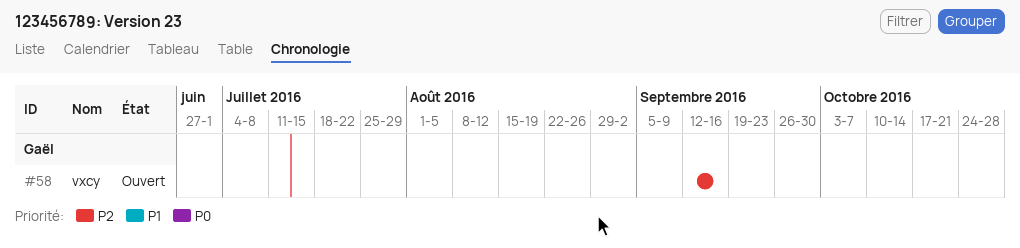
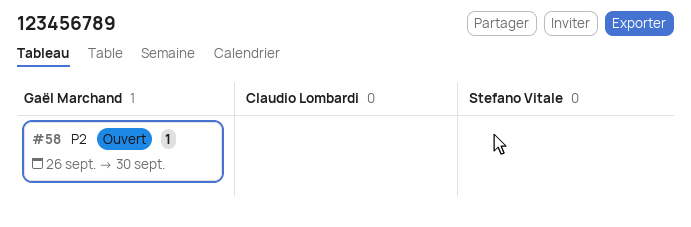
#58, start: Sep 12 -> Sep 26
#58, due: Sep 16 -> Sep 30

